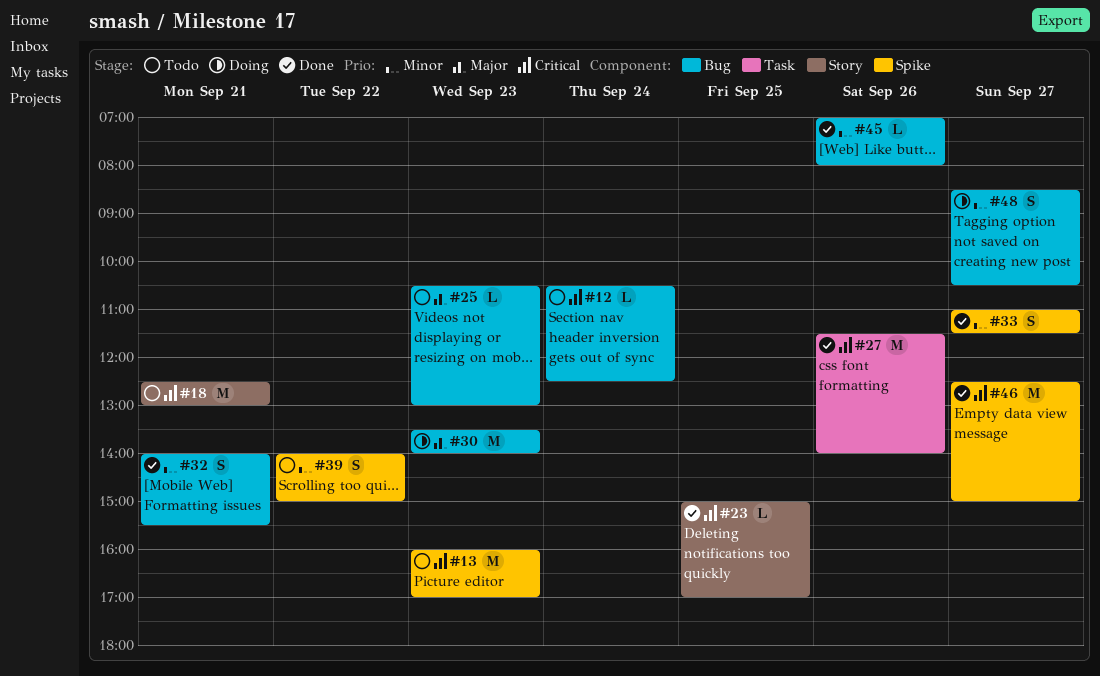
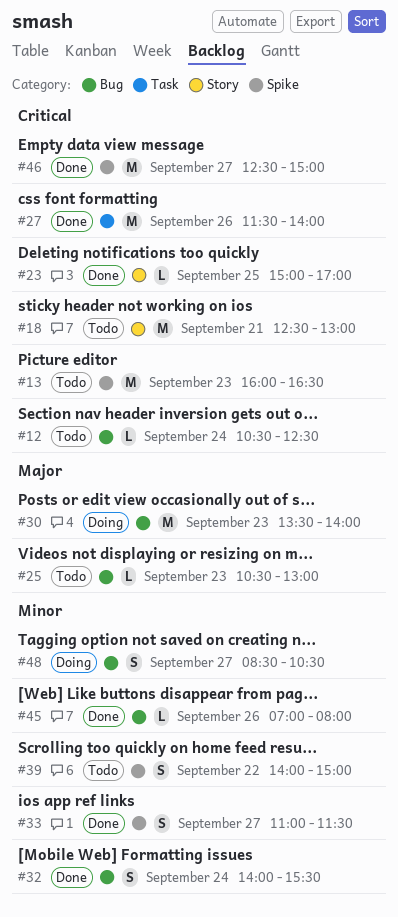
#13, ends: 17:00 -> 16:30
#32, day: Sep 21 -> Sep 24

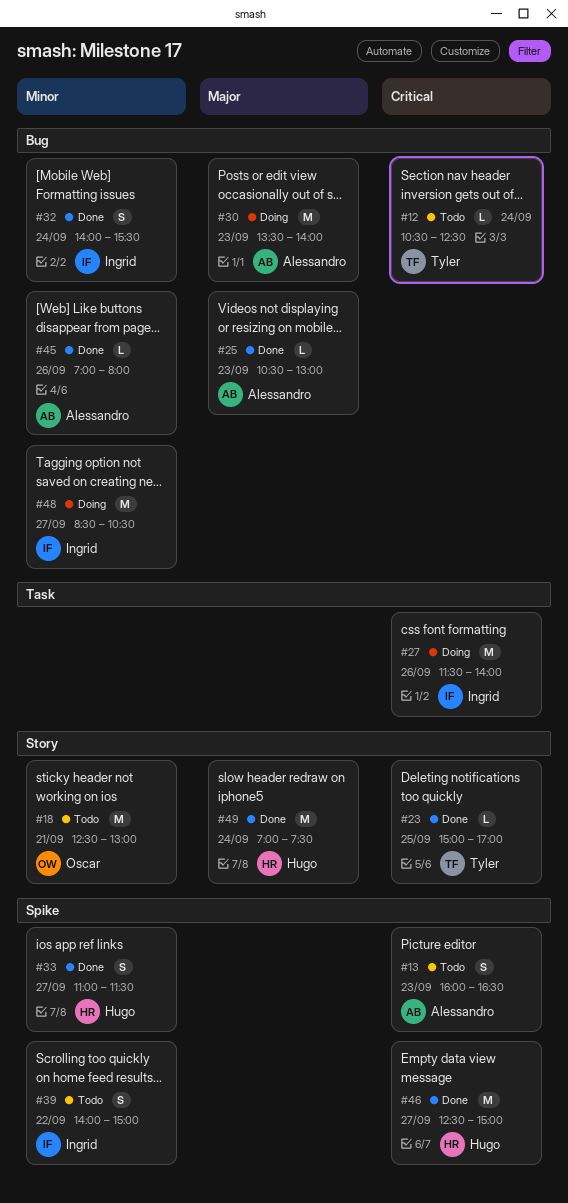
#13, estimate: M -> S
#18, priority: Critical -> Minor
#25, status: Todo -> Done
#27, status: Done -> Doing
#48, estimate: S -> M
#49: none -> present

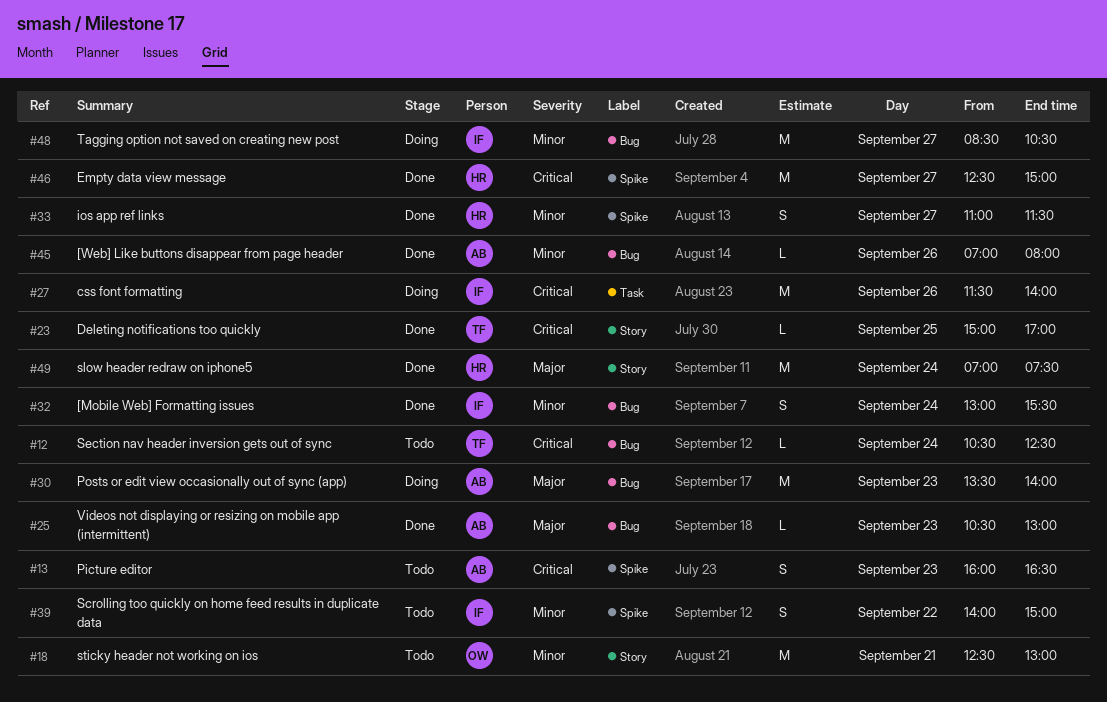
#32, begins: 14:00 -> 13:00

